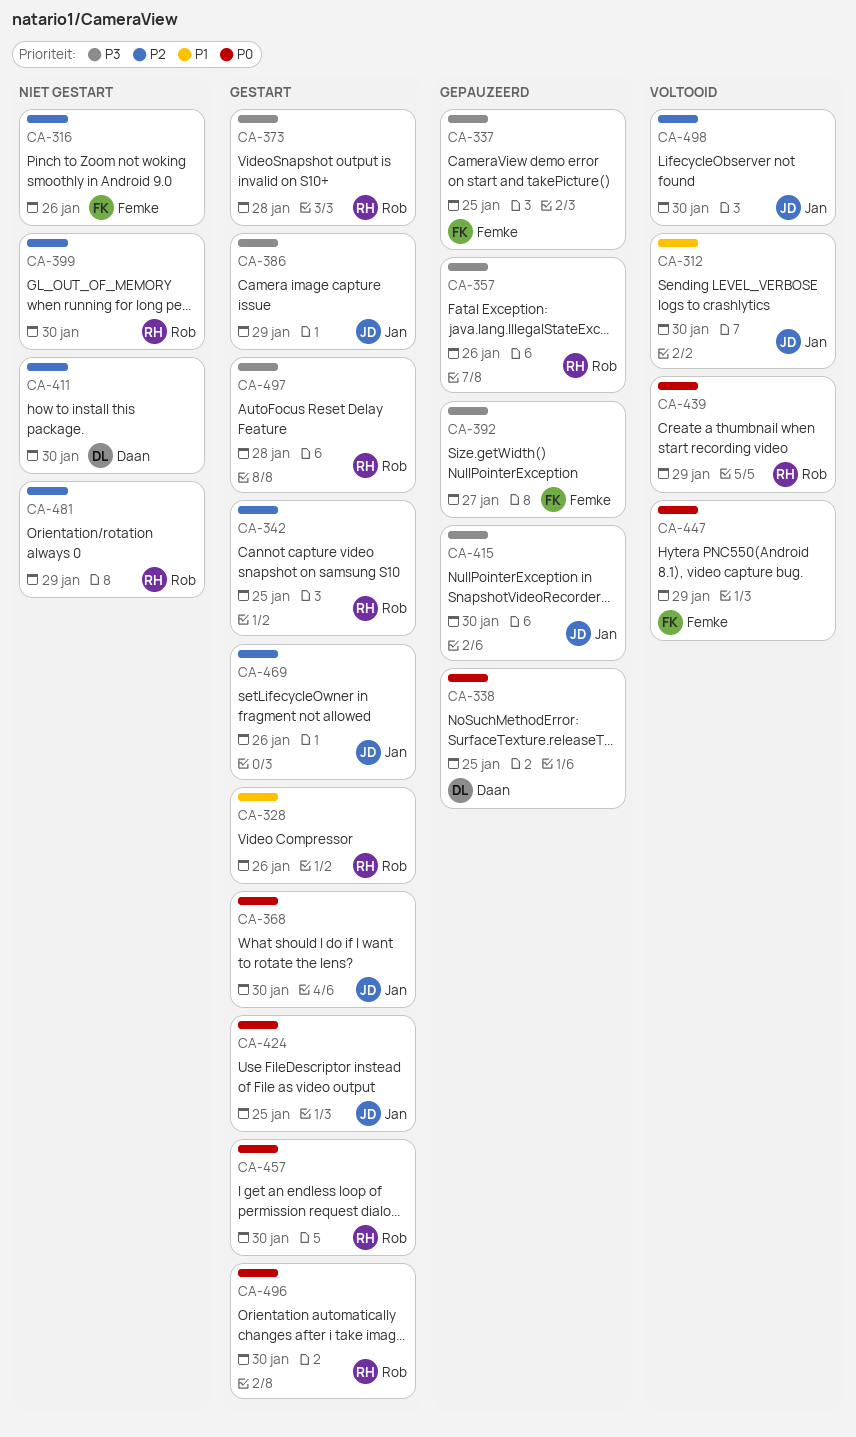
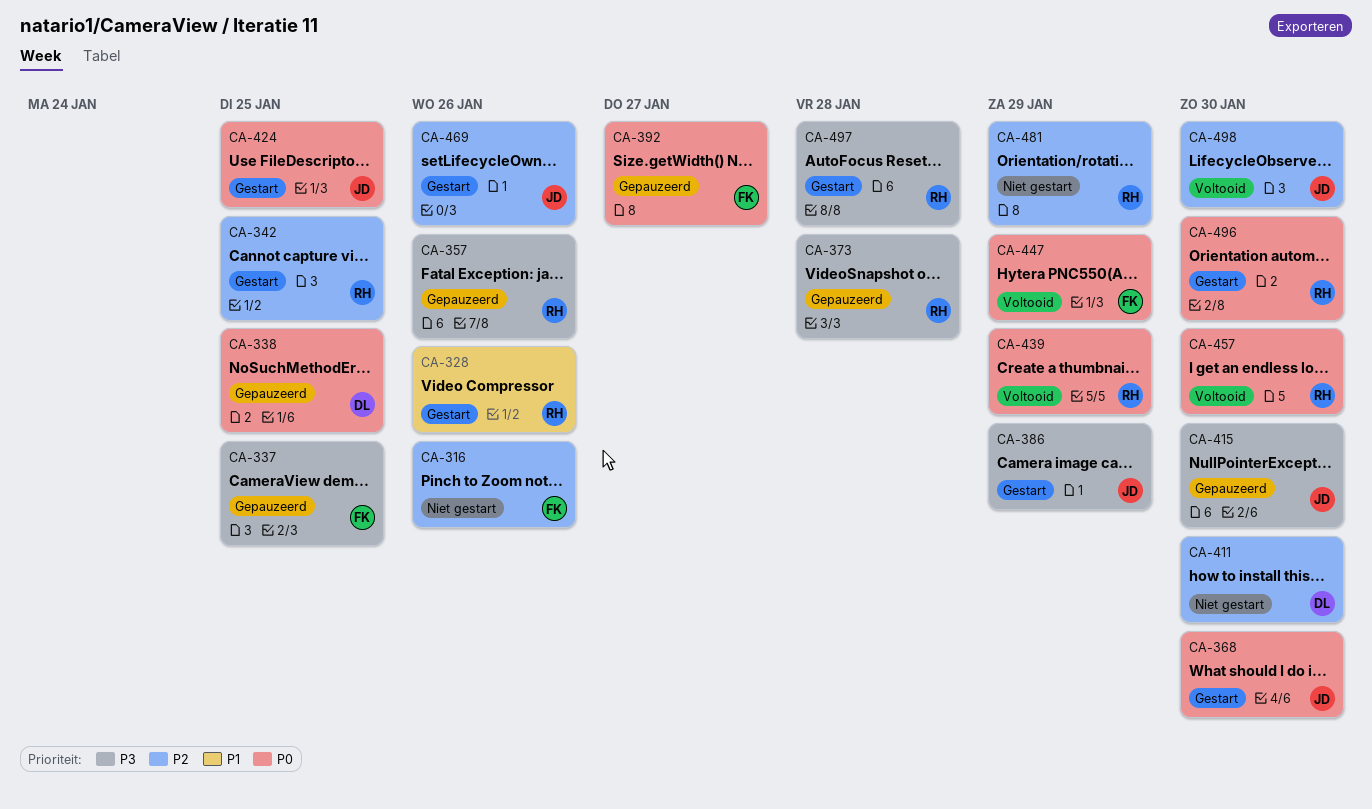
CA-312: present -> none
CA-373, status: Gestart -> Gepauzeerd
CA-392, priority: P3 -> P0
CA-399: present -> none
CA-457, status: Gestart -> Voltooid

